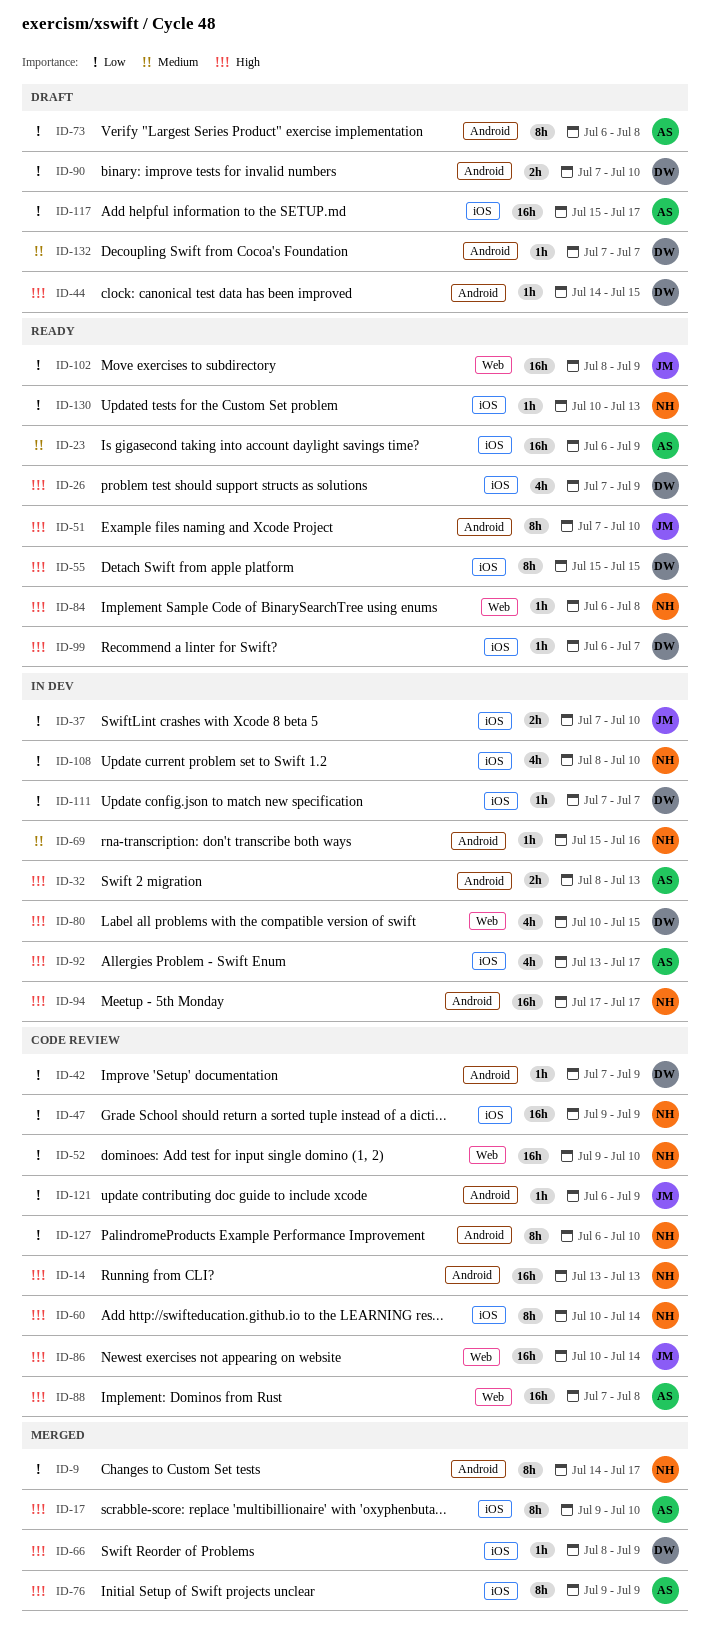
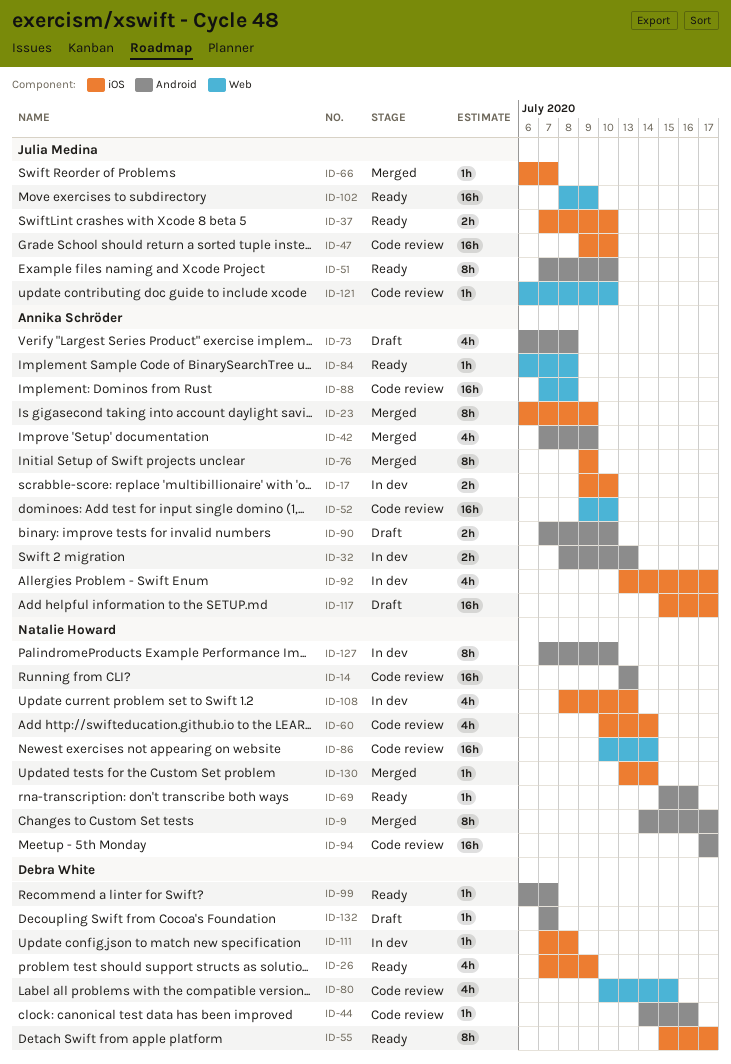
ID-17, status: Merged -> In dev
ID-17, estimate: 8h -> 2h
ID-23, status: Ready -> Merged
ID-23, estimate: 16h -> 8h
ID-37, status: In dev -> Ready
ID-42, status: Code review -> Merged
ID-42, owner: Debra White -> Annika Schröder
ID-42, estimate: 1h -> 4h
ID-44, status: Draft -> Code review
ID-44, due: Jul 15 -> Jul 16
ID-47, owner: Natalie Howard -> Julia Medina
ID-47, due: Jul 9 -> Jul 10
ID-52, owner: Natalie Howard -> Annika Schröder
ID-55, due: Jul 15 -> Jul 17
ID-60, estimate: 8h -> 4h
ID-66, owner: Debra White -> Julia Medina
ID-66, start: Jul 8 -> Jul 6
ID-66, due: Jul 9 -> Jul 7
ID-69, status: In dev -> Ready
ID-73, estimate: 8h -> 4h
ID-80, status: In dev -> Code review
ID-84, owner: Natalie Howard -> Annika Schröder
ID-86, owner: Julia Medina -> Natalie Howard
ID-90, owner: Debra White -> Annika Schröder
ID-94, status: In dev -> Code review
ID-99, label: iOS -> Android
ID-108, due: Jul 10 -> Jul 13
ID-111, due: Jul 7 -> Jul 8
ID-121, label: Android -> Web
ID-121, due: Jul 9 -> Jul 10
ID-127, status: Code review -> In dev
ID-127, start: Jul 6 -> Jul 7
ID-130, status: Ready -> Merged
ID-130, start: Jul 10 -> Jul 13
ID-130, due: Jul 13 -> Jul 14

